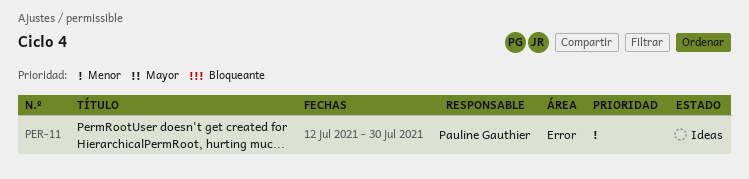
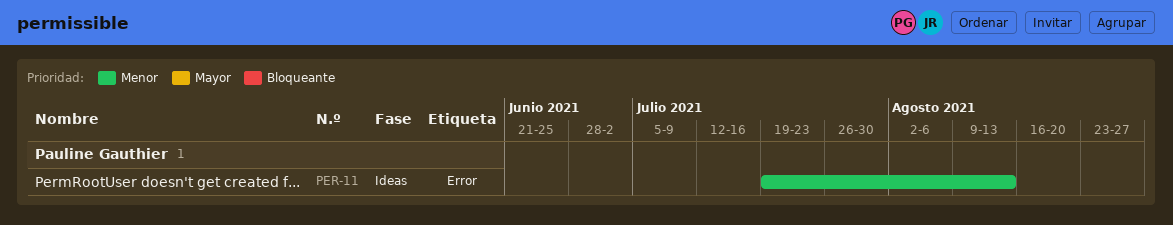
PER-11, start: Jul 12 -> Jul 19
PER-11, due: Jul 30 -> Aug 13

